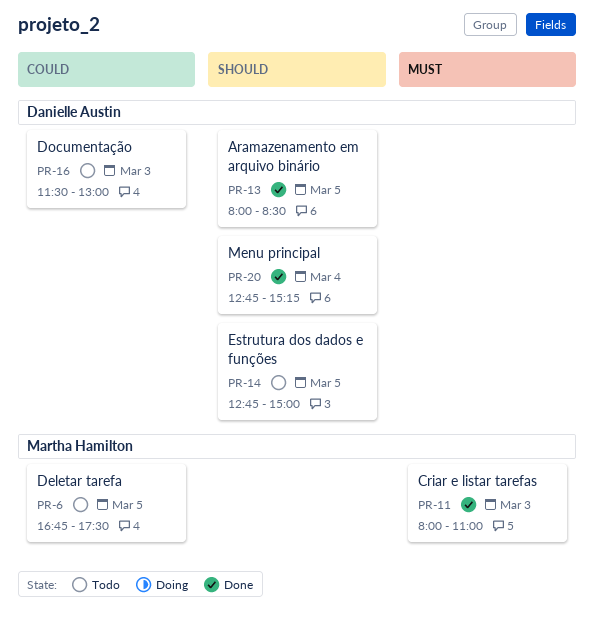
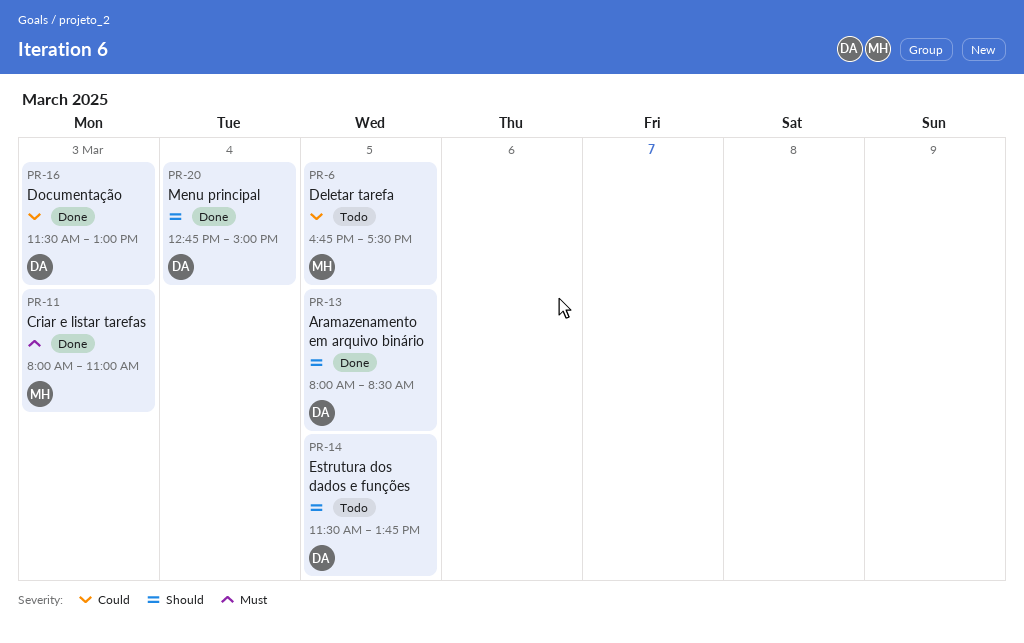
PR-14, begins: 12:45 -> 11:30
PR-14, ends: 15:00 -> 13:45
PR-16, status: Todo -> Done
PR-20, ends: 15:15 -> 15:00

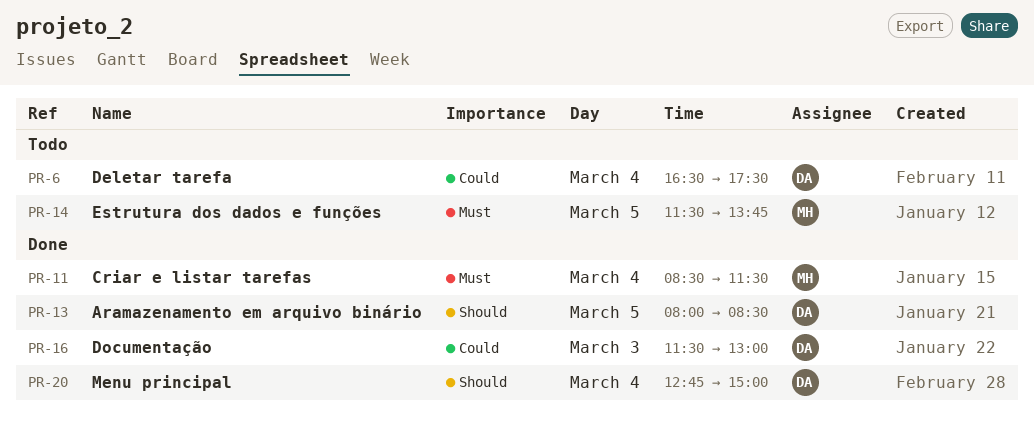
PR-6, owner: MH -> DA
PR-6, day: Mar 5 -> Mar 4
PR-6, begins: 16:45 -> 16:30
PR-11, day: Mar 3 -> Mar 4
PR-11, begins: 08:00 -> 08:30
PR-11, ends: 11:00 -> 11:30
PR-14, owner: DA -> MH
PR-14, priority: Should -> Must

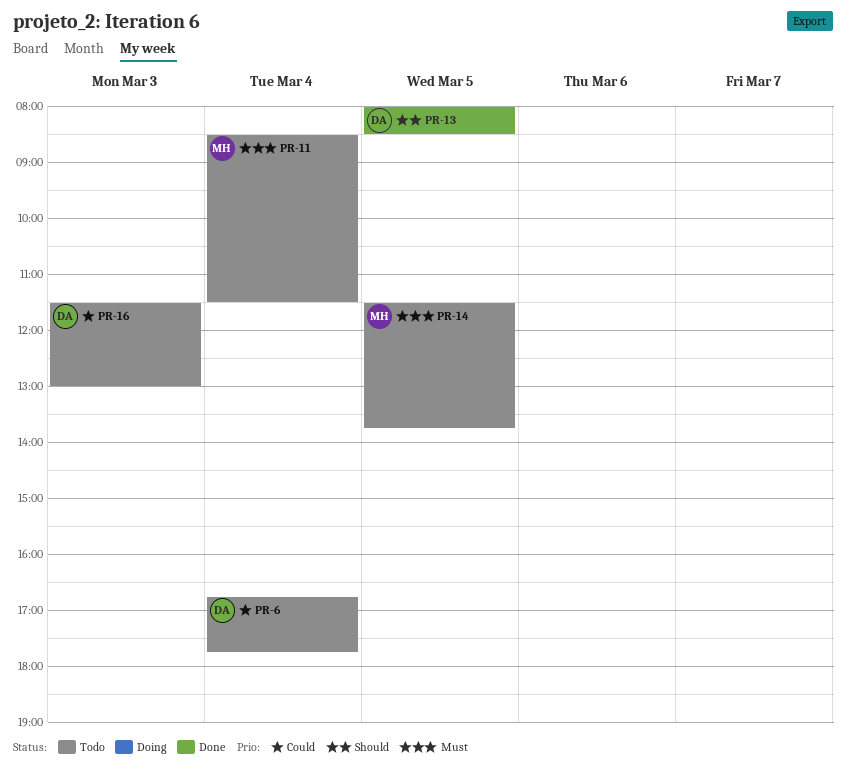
PR-6, begins: 16:30 -> 16:45
PR-6, ends: 17:30 -> 17:45
PR-11, status: Done -> Todo
PR-16, status: Done -> Todo
PR-20: present -> none

